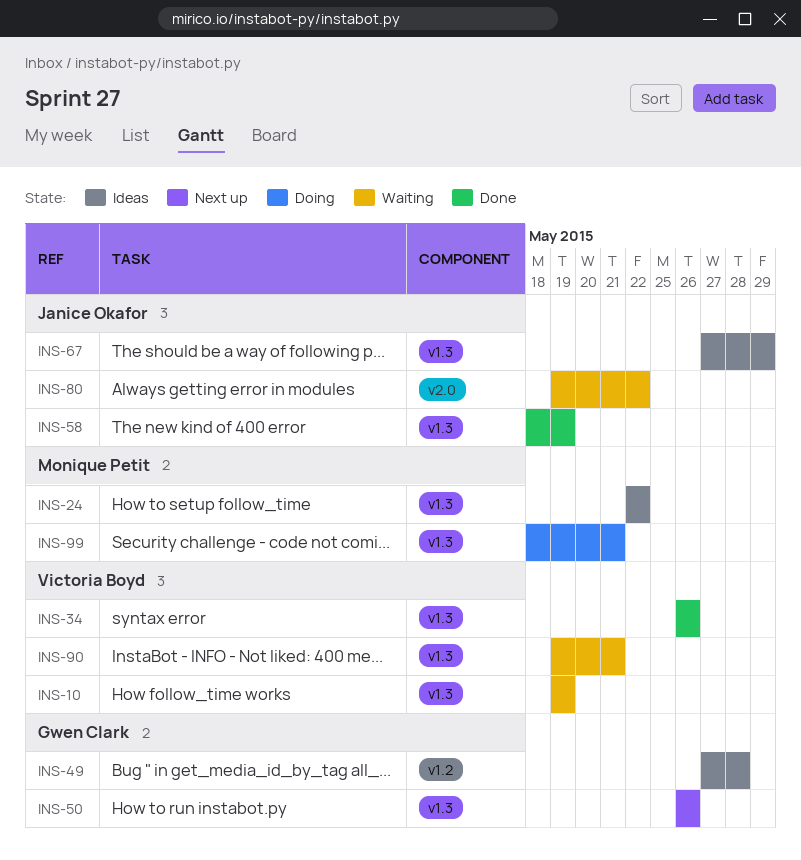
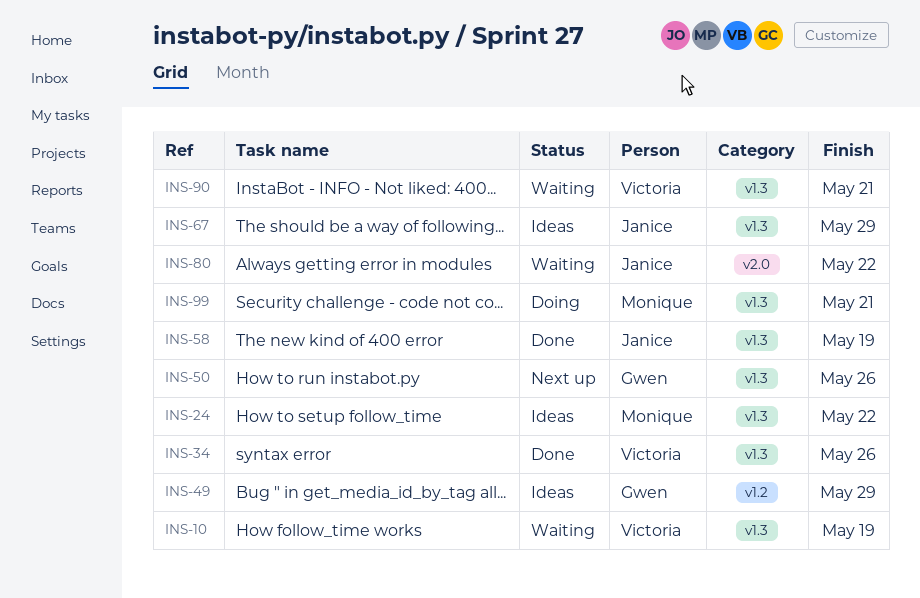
INS-49, due: May 28 -> May 29

